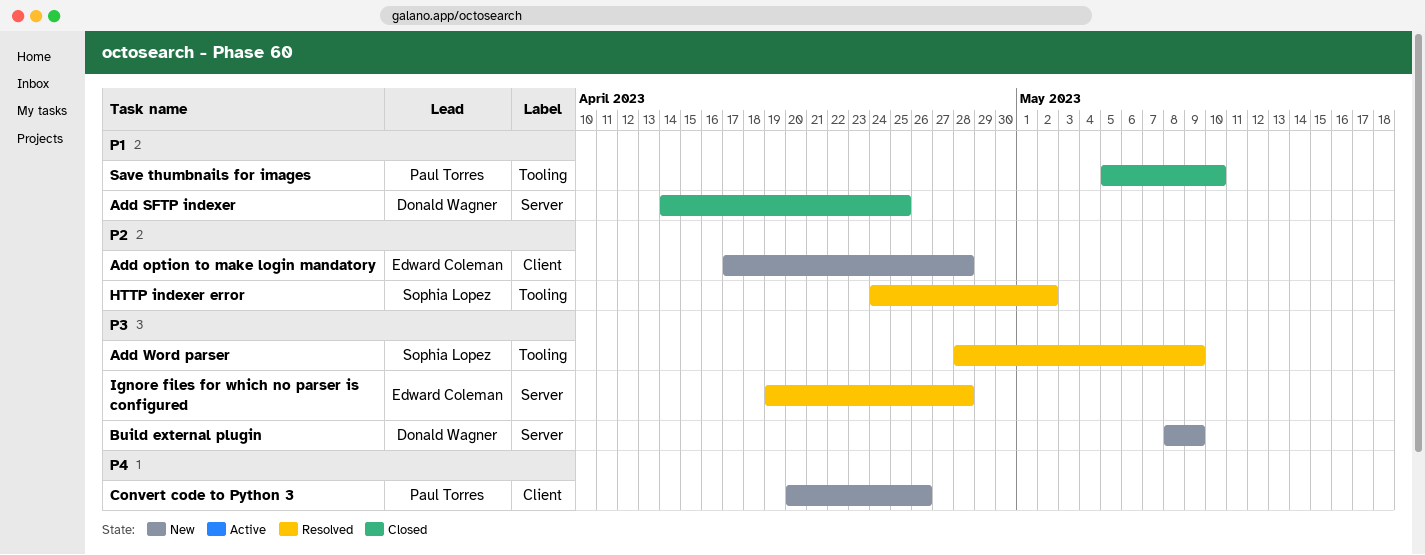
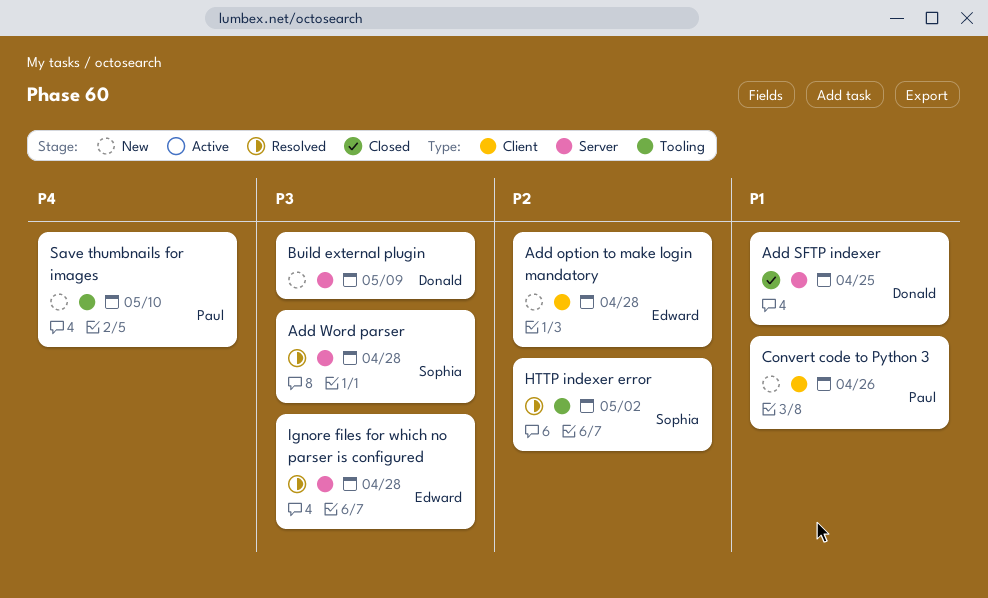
Add Word parser, label: Tooling -> Server
Add Word parser, due: May 9 -> Apr 28
Convert code to Python 3, priority: P4 -> P1
Save thumbnails for images, status: Closed -> New
Save thumbnails for images, priority: P1 -> P4

